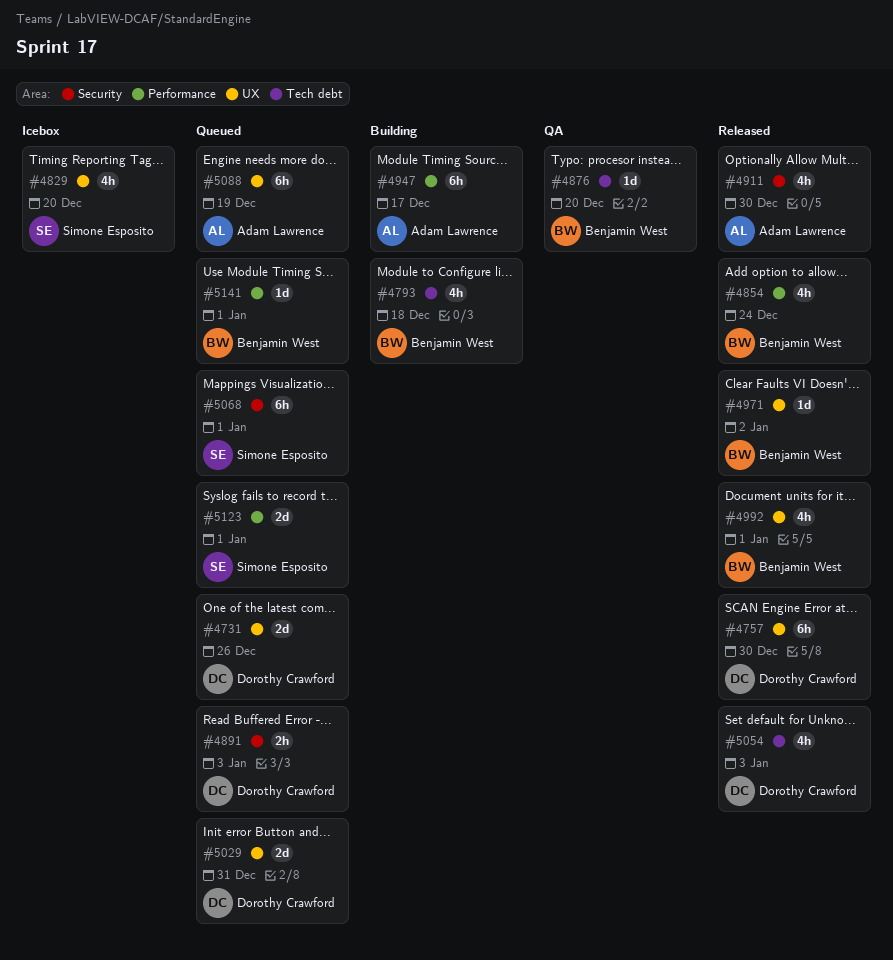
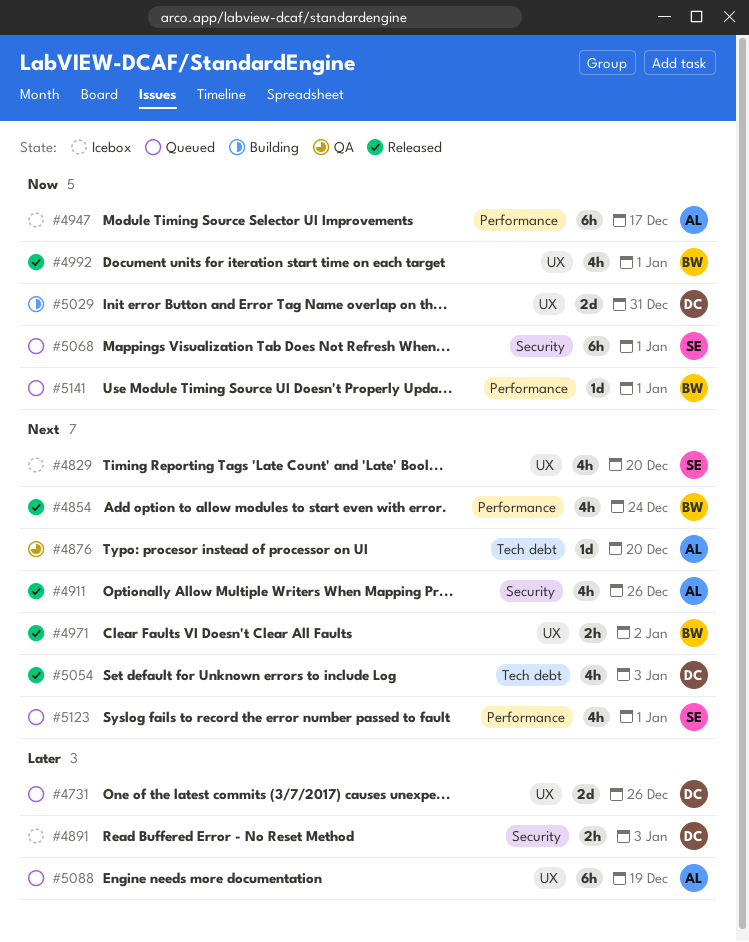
#4757: present -> none
#4793: present -> none
#4876, owner: Benjamin West -> Adam Lawrence
#4891, status: Queued -> Icebox
#4911, due: Dec 30 -> Dec 26
#4947, status: Building -> Icebox
#4971, estimate: 1d -> 2h
#5029, status: Queued -> Building
#5123, estimate: 2d -> 4h

